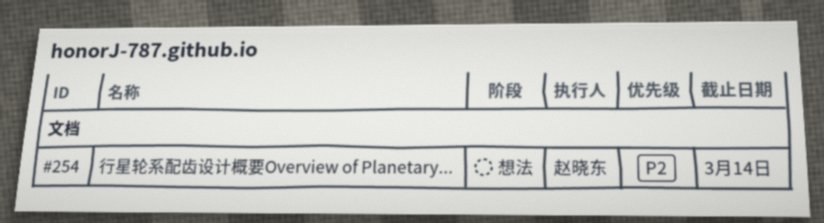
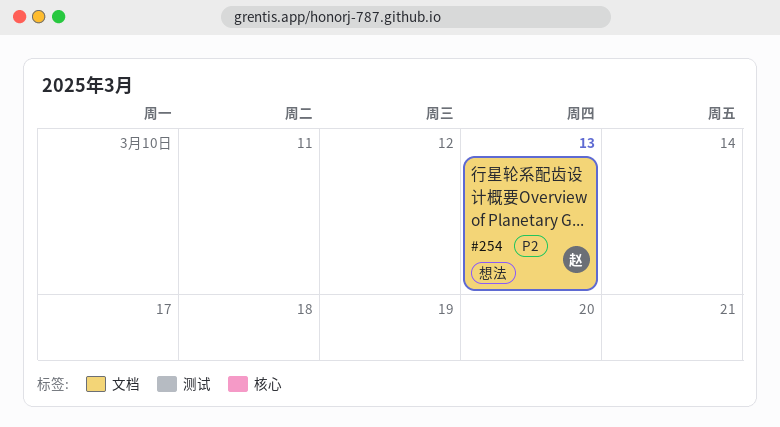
#254, due: Mar 14 -> Mar 13

